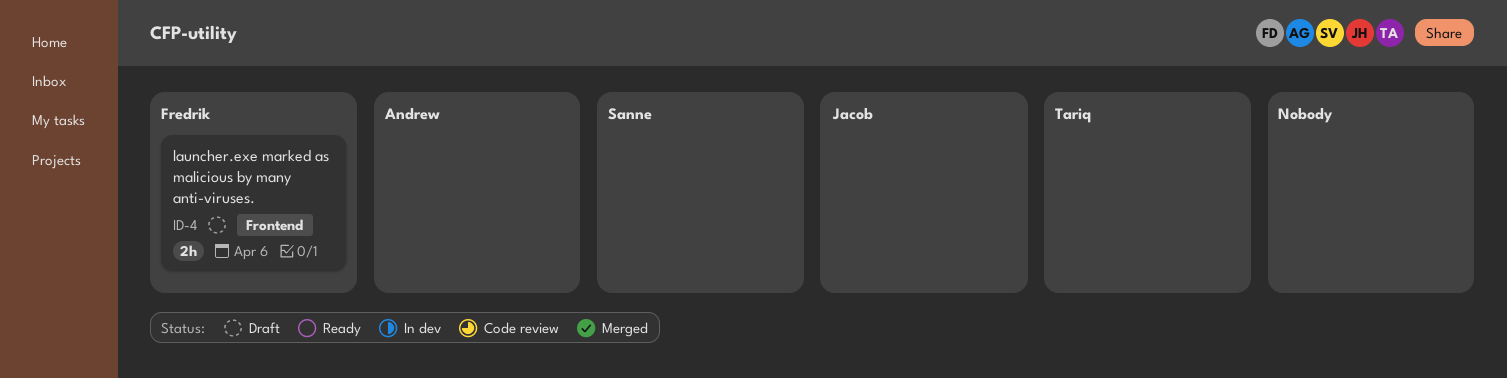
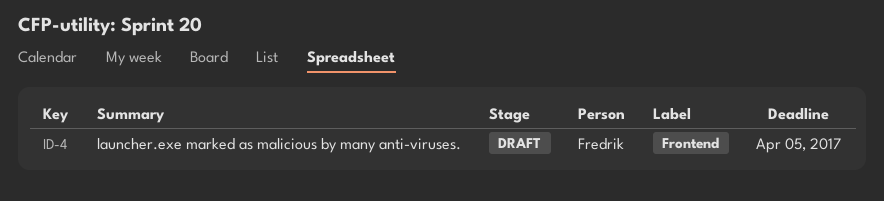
ID-4, due: Apr 6 -> Apr 5

